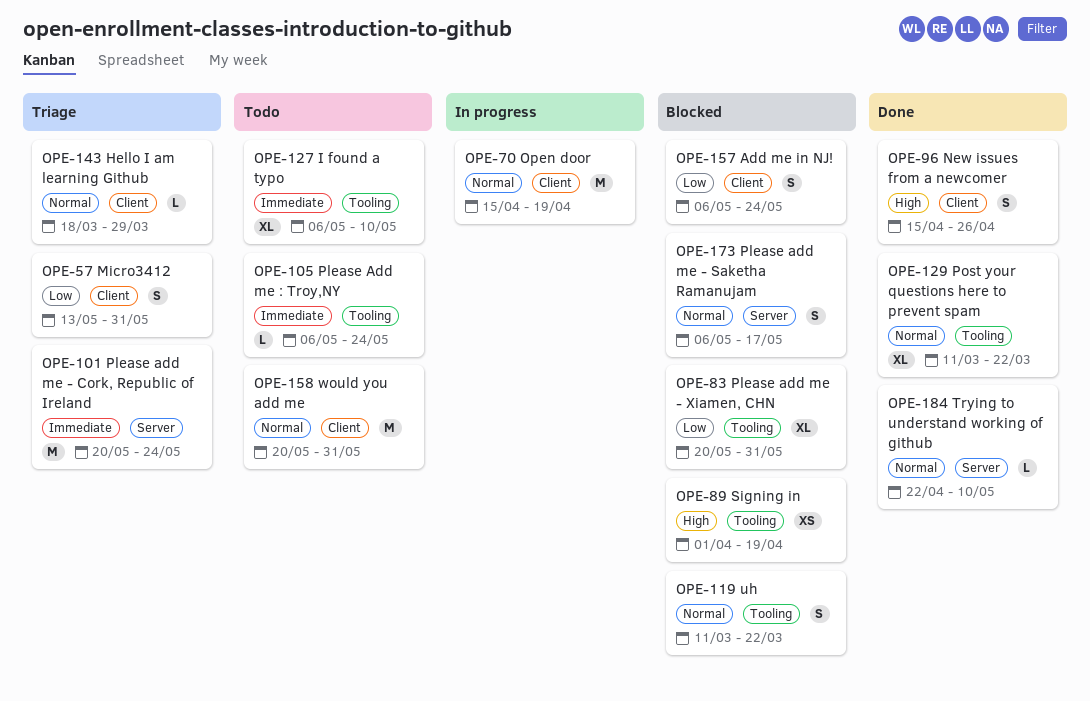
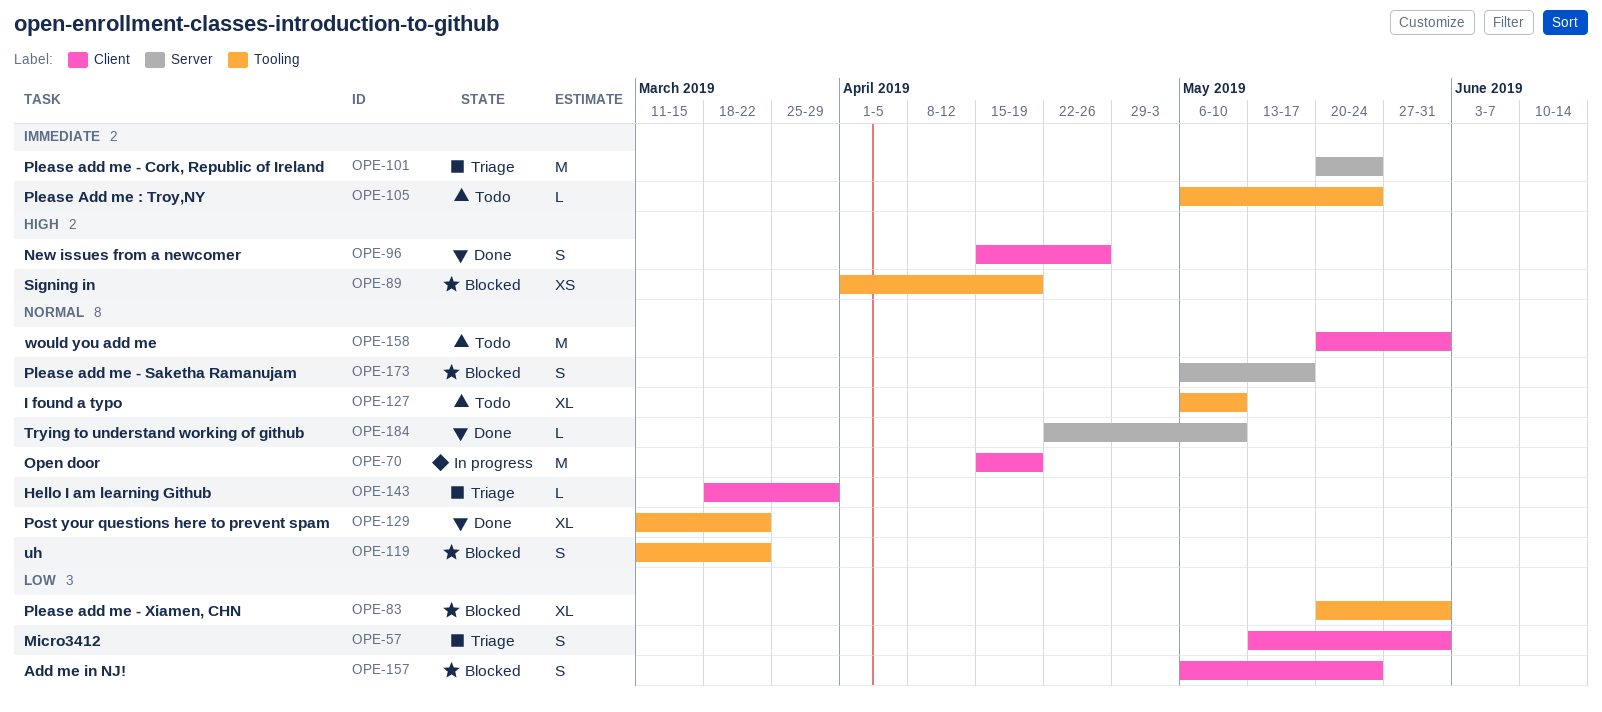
OPE-127, priority: Immediate -> Normal

